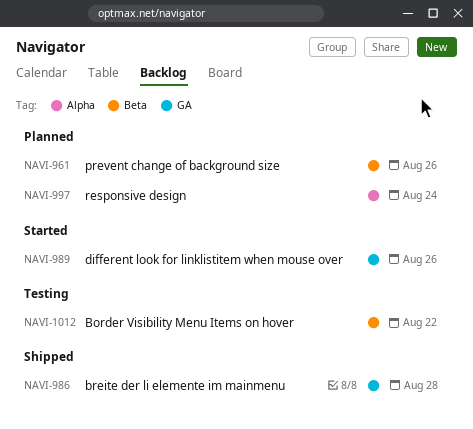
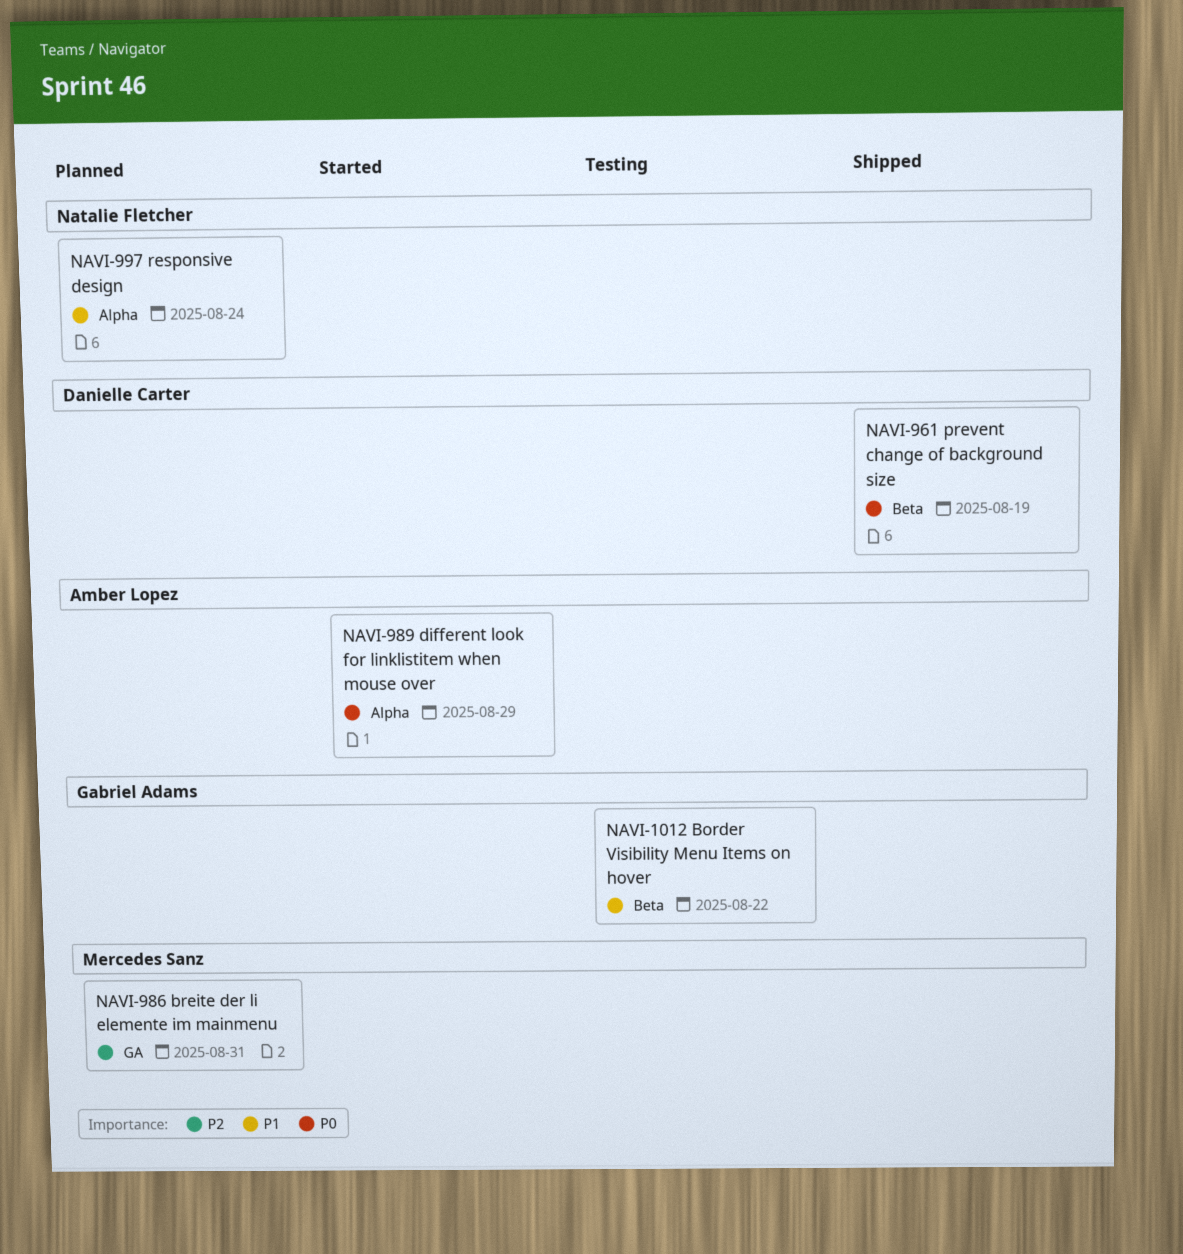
NAVI-961, status: Planned -> Shipped
NAVI-961, due: Aug 26 -> Aug 19
NAVI-986, status: Shipped -> Planned
NAVI-986, due: Aug 28 -> Aug 31
NAVI-989, label: GA -> Alpha
NAVI-989, due: Aug 26 -> Aug 29

